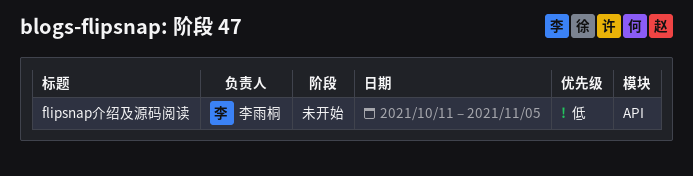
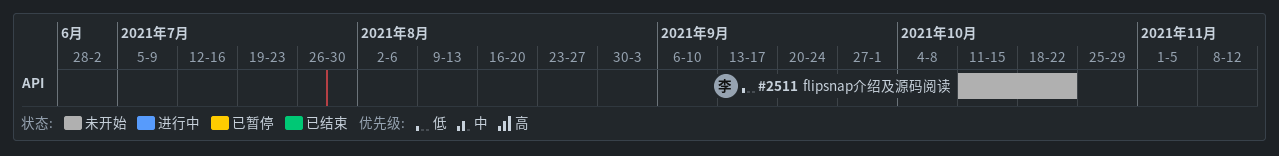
flipsnap介绍及源码阅读, due: Nov 5 -> Oct 22

